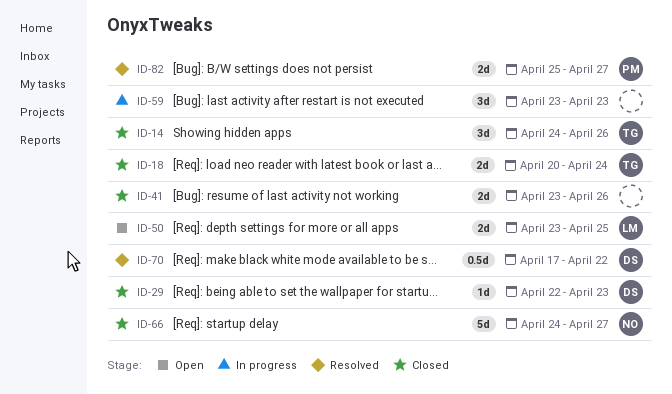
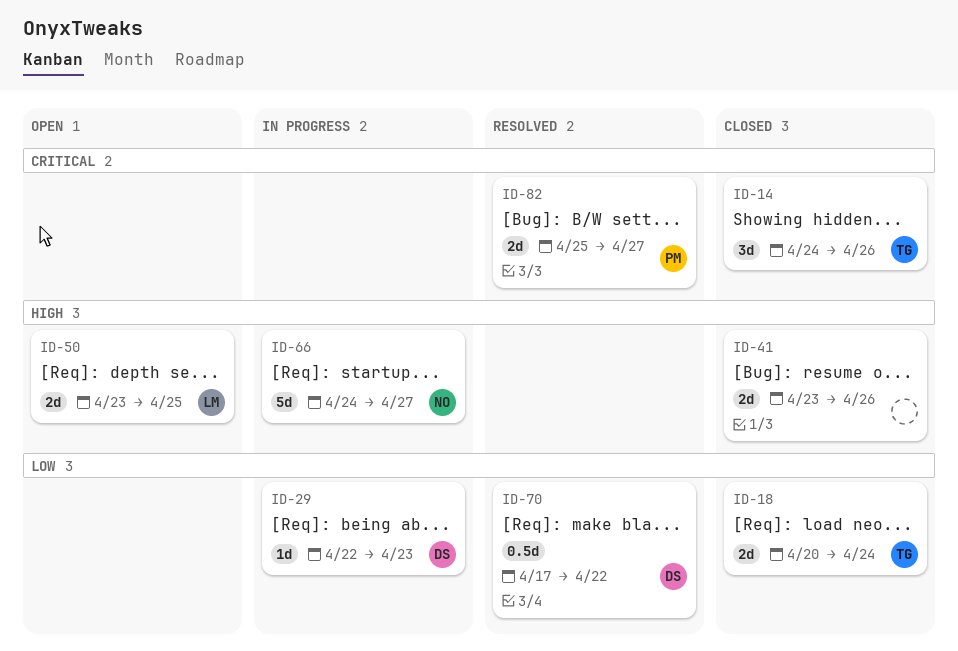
ID-29, status: Closed -> In progress
ID-59: present -> none
ID-66, status: Closed -> In progress

